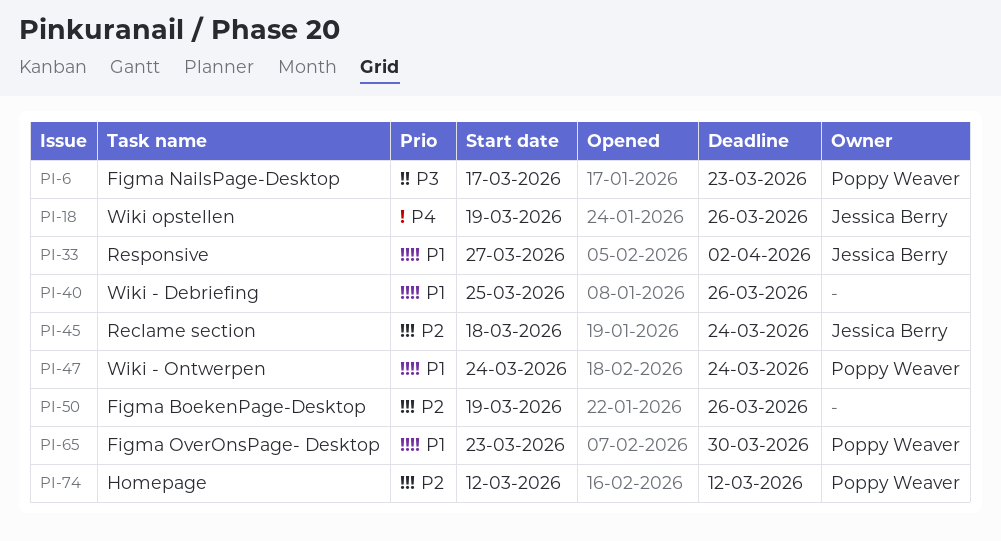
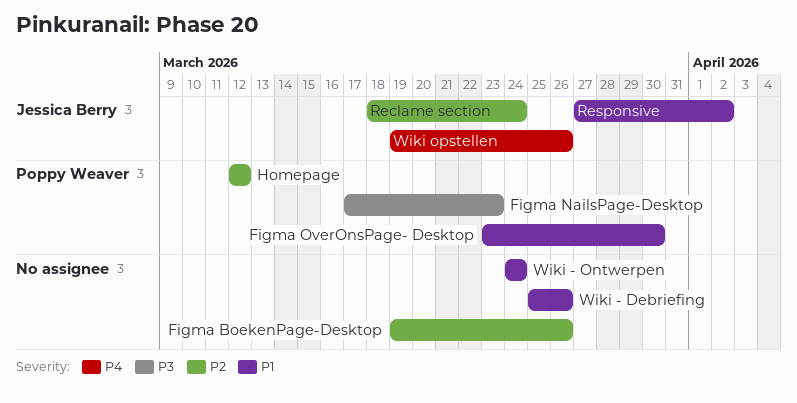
Wiki - Ontwerpen, owner: Poppy Weaver -> none

